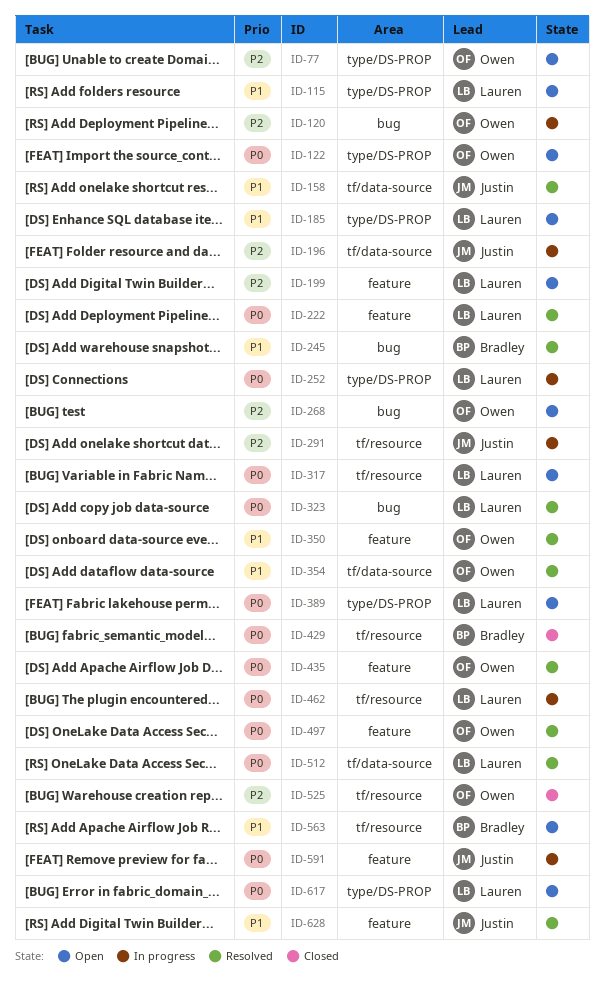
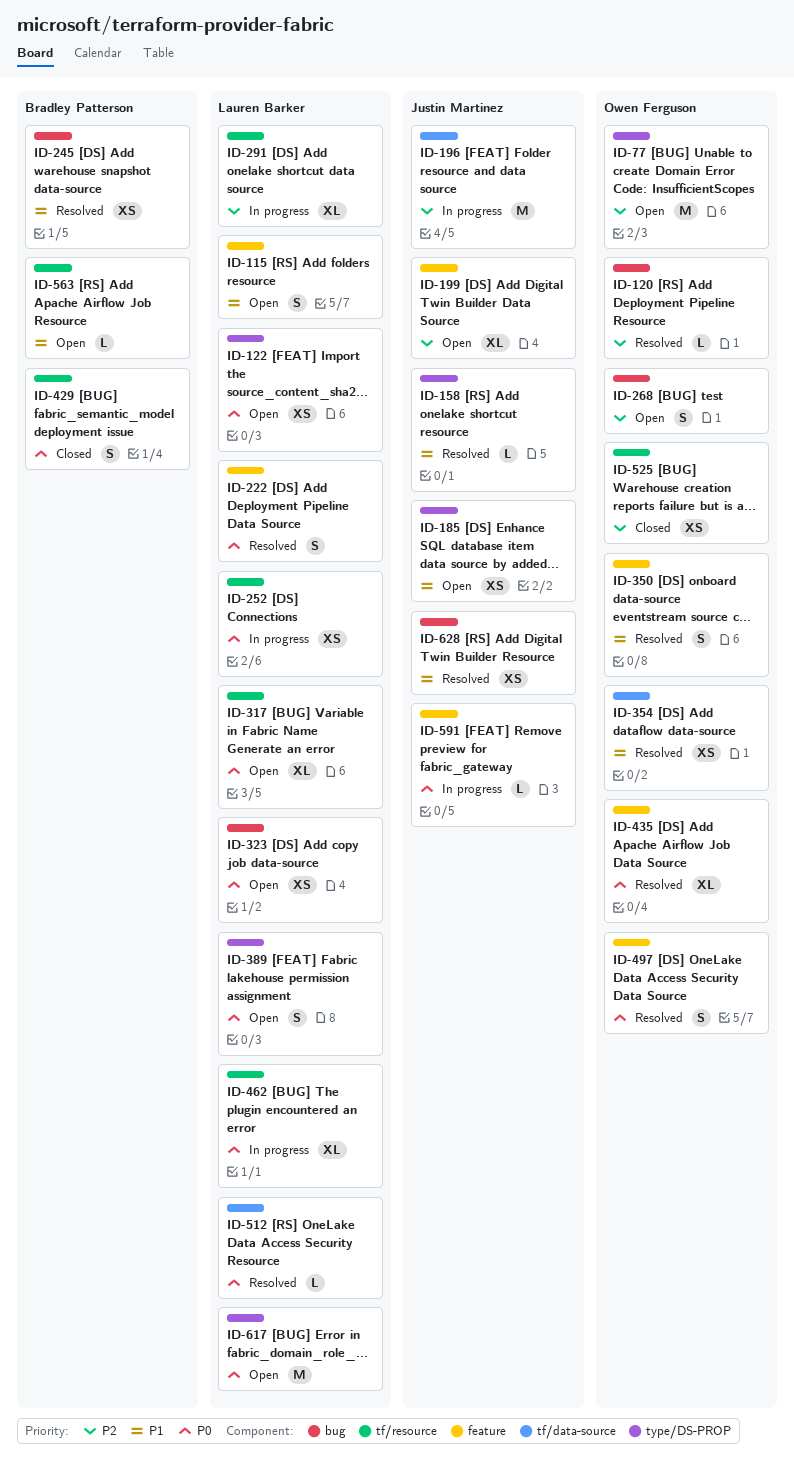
ID-115, label: type/DS-PROP -> feature
ID-120, status: In progress -> Resolved
ID-122, owner: Owen Ferguson -> Lauren Barker
ID-158, label: tf/data-source -> type/DS-PROP
ID-185, owner: Lauren Barker -> Justin Martinez
ID-199, owner: Lauren Barker -> Justin Martinez
ID-252, label: type/DS-PROP -> tf/resource
ID-291, owner: Justin Martinez -> Lauren Barker
ID-323, status: Resolved -> Open
ID-628, label: feature -> bug

